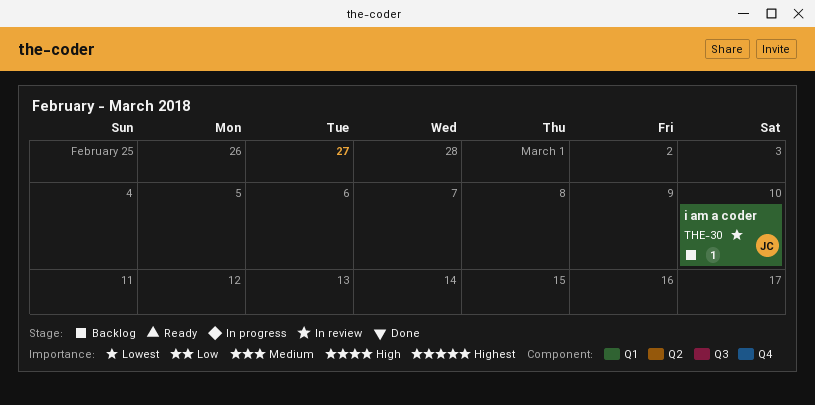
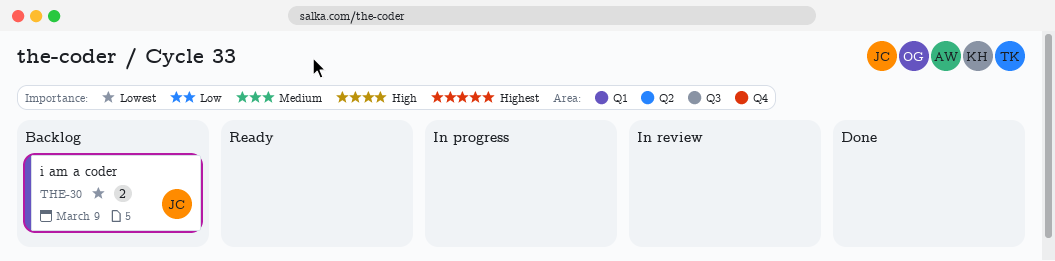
THE-30, estimate: 1 -> 2
THE-30, due: Mar 10 -> Mar 9

